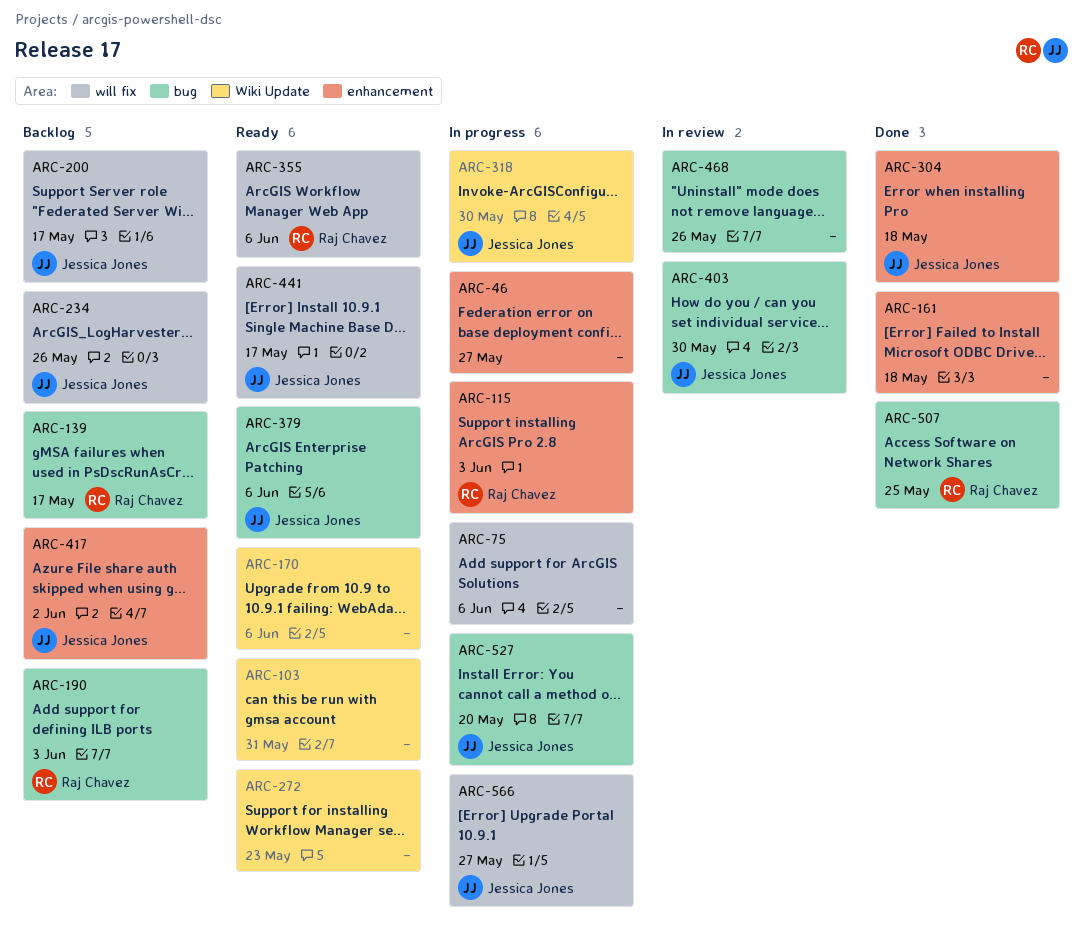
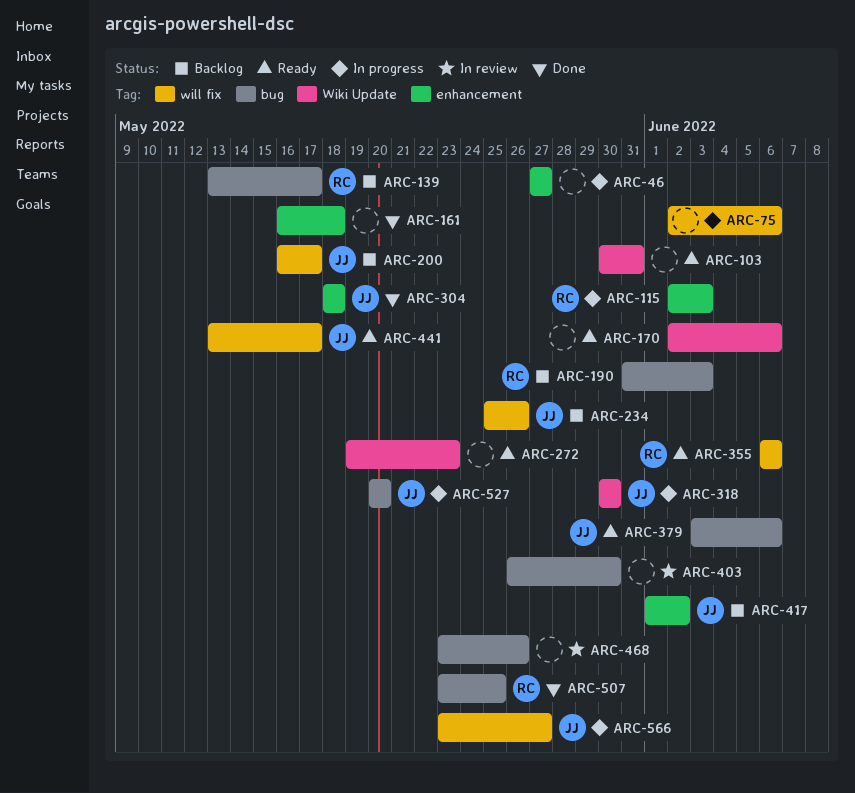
ARC-403, owner: Jessica Jones -> none

